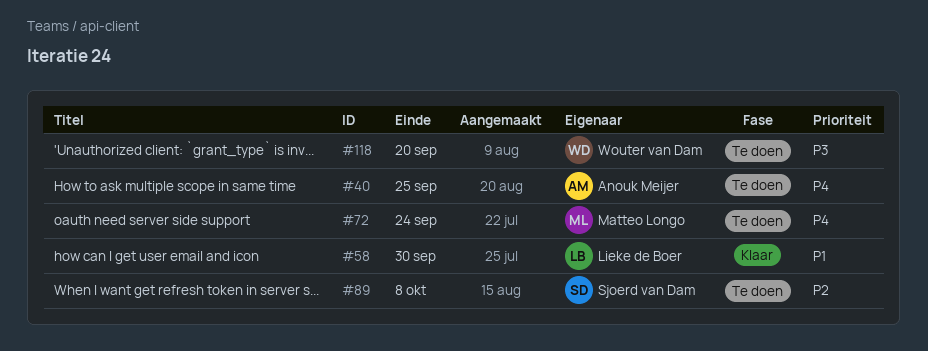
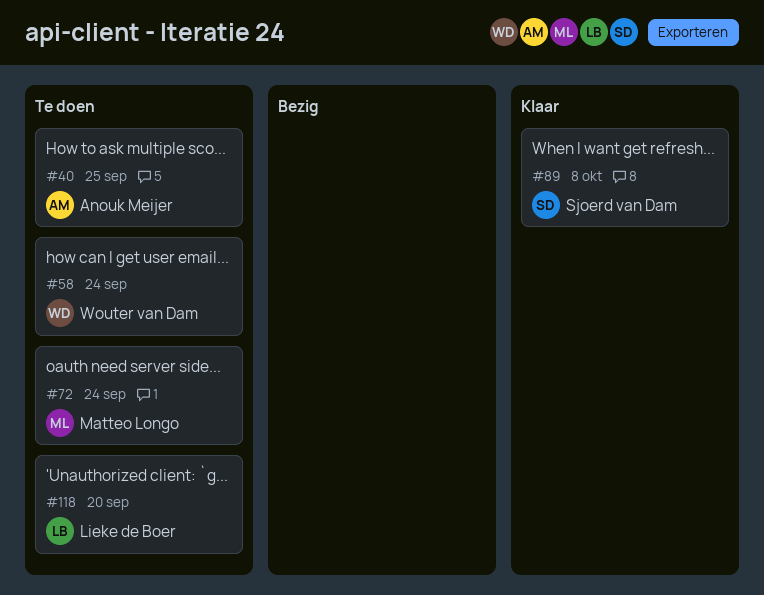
#58, status: Klaar -> Te doen
#58, owner: Lieke de Boer -> Wouter van Dam
#58, due: Sep 30 -> Sep 24
#89, status: Te doen -> Klaar
#118, owner: Wouter van Dam -> Lieke de Boer

